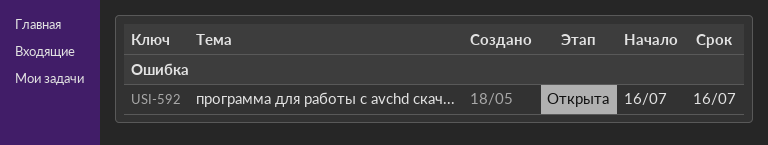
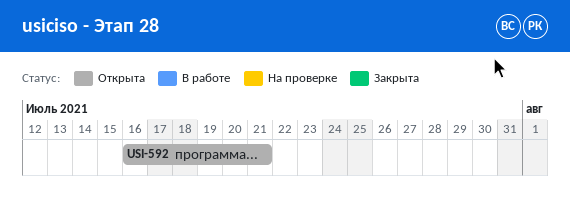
USI-592, due: Jul 16 -> Jul 21

